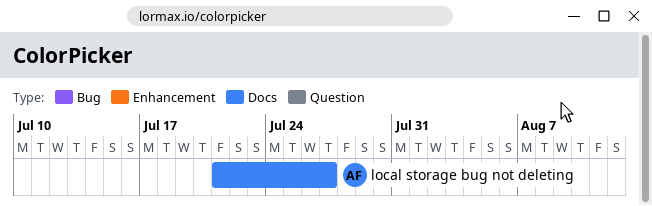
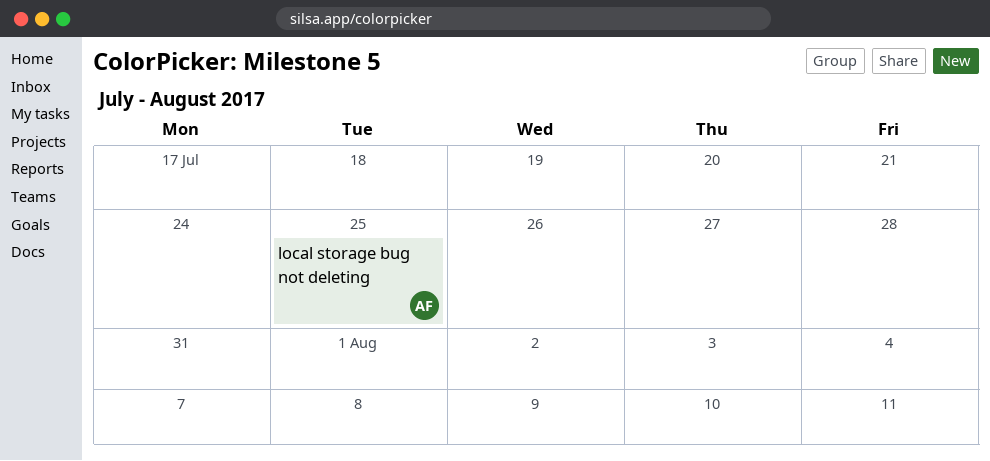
local storage bug not deleting, due: Jul 27 -> Jul 25

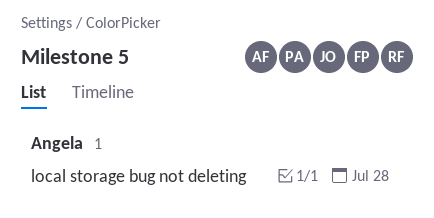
local storage bug not deleting, due: Jul 25 -> Jul 28

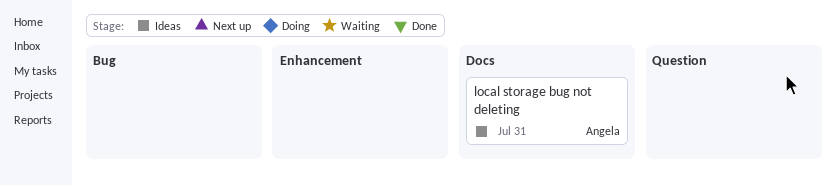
local storage bug not deleting, due: Jul 28 -> Jul 31

